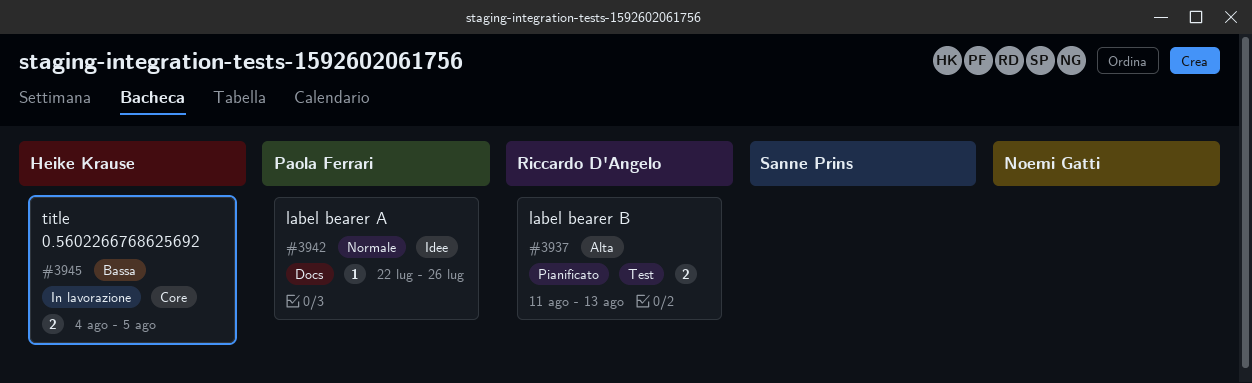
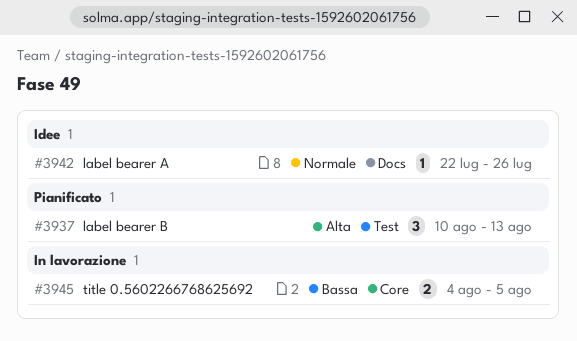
#3937, estimate: 2 -> 3
#3937, start: Aug 11 -> Aug 10

